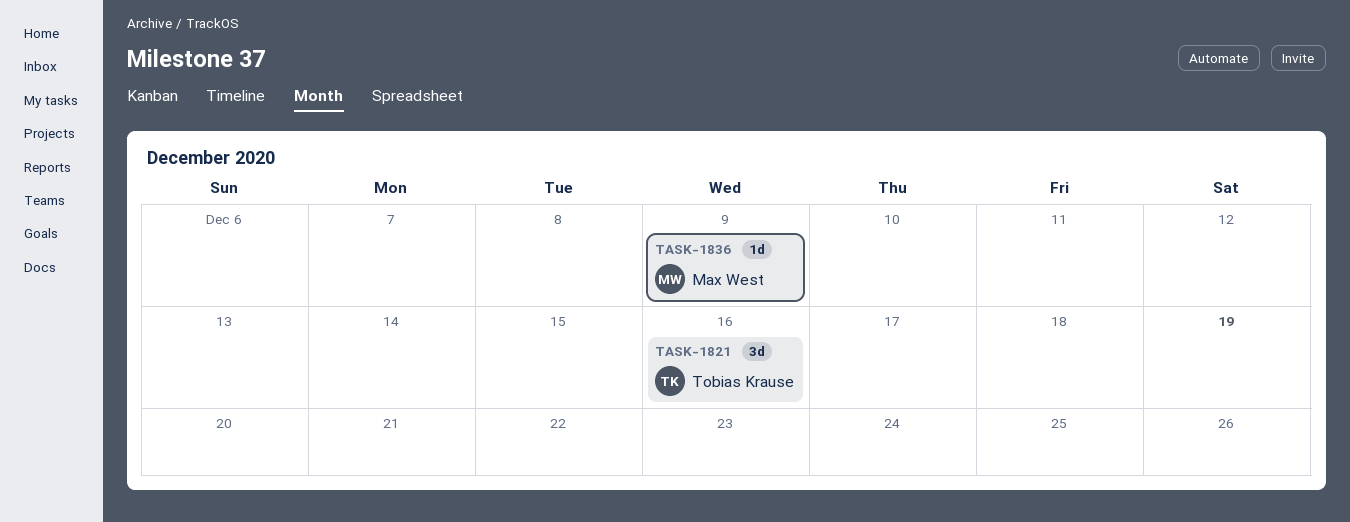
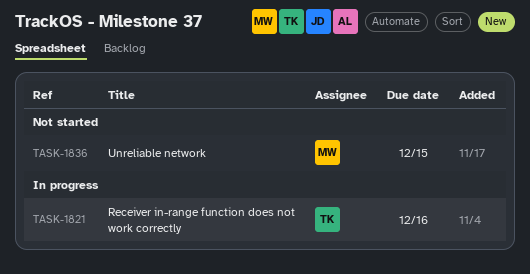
TASK-1836, due: Dec 9 -> Dec 15

